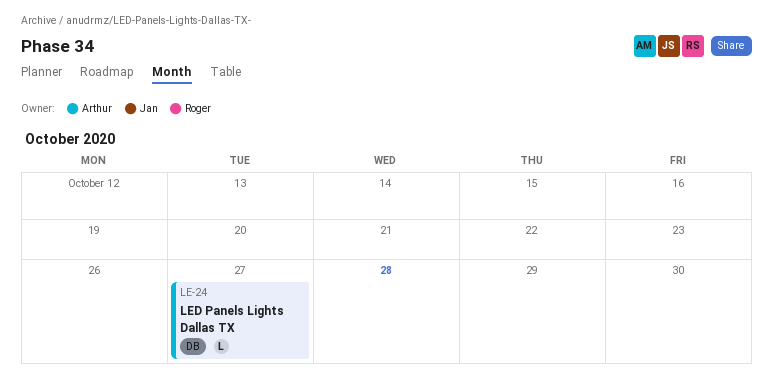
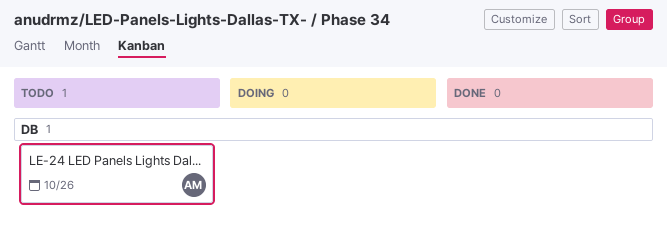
LE-24, due: Oct 27 -> Oct 26

